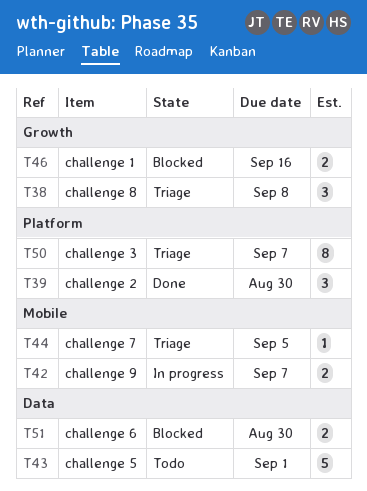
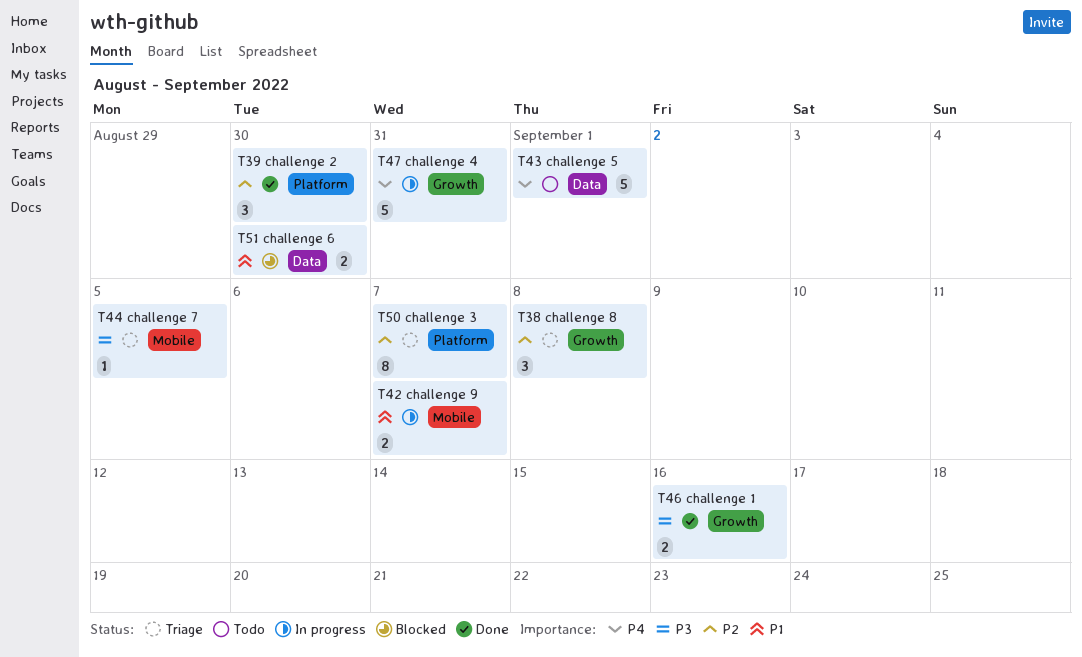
T46, status: Blocked -> Done
T47: none -> present

